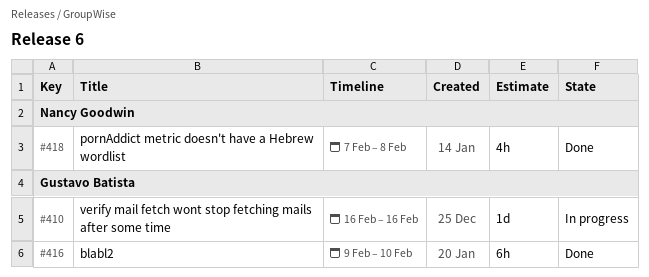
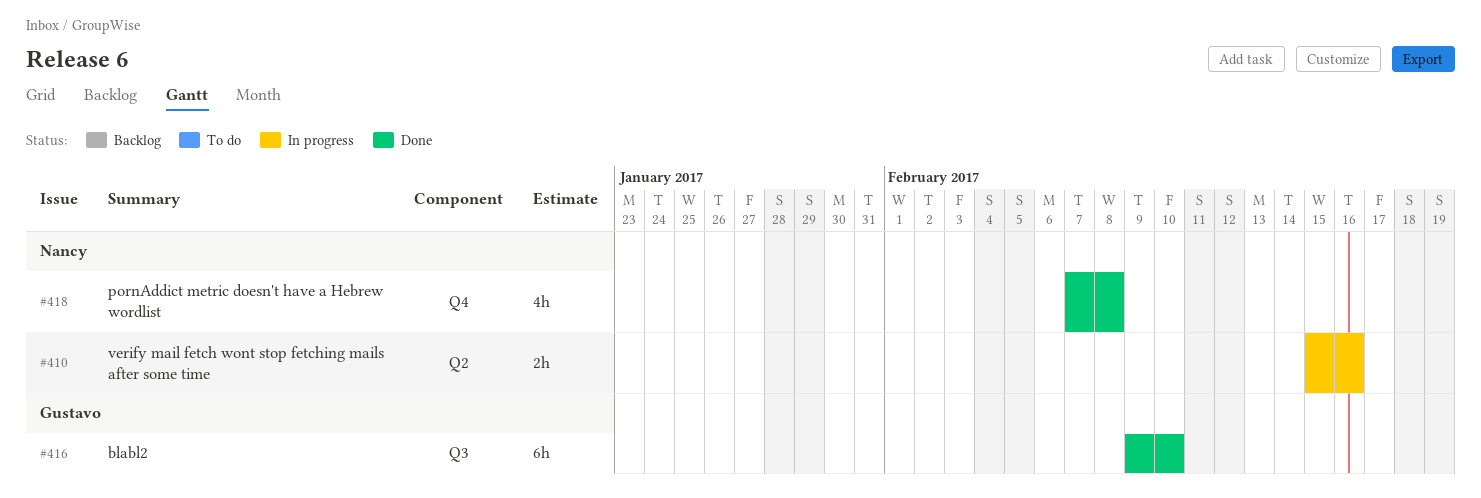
#410, owner: Gustavo Batista -> Nancy Goodwin
#410, estimate: 1d -> 2h
#410, start: Feb 16 -> Feb 15

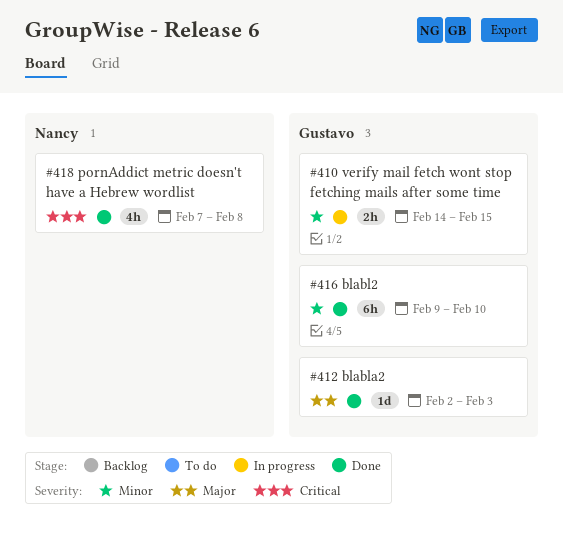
#410, owner: Nancy -> Gustavo
#410, start: Feb 15 -> Feb 14
#410, due: Feb 16 -> Feb 15
#412: none -> present

